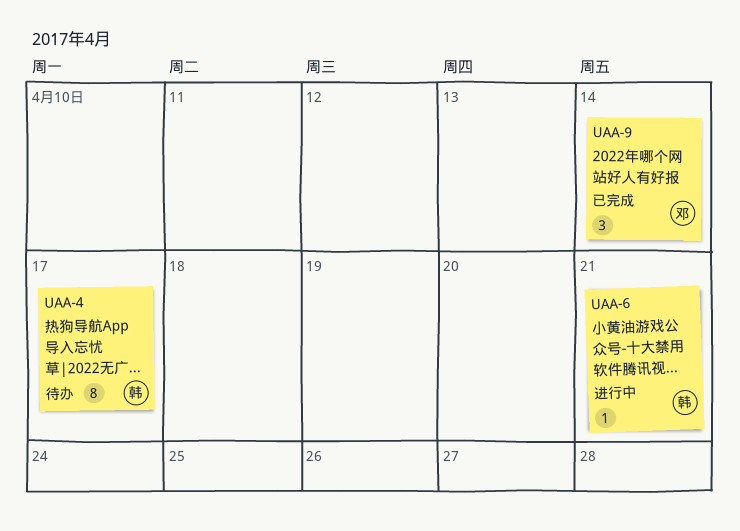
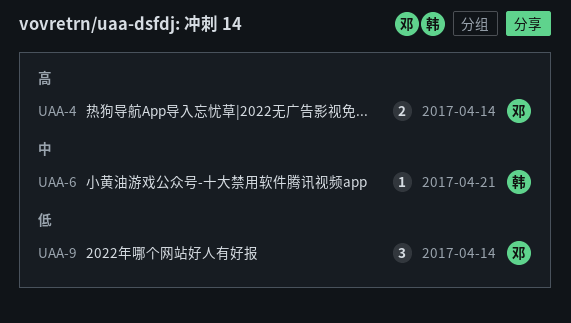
UAA-4, owner: 韩 -> 邓
UAA-4, estimate: 8 -> 2
UAA-4, due: Apr 17 -> Apr 14

